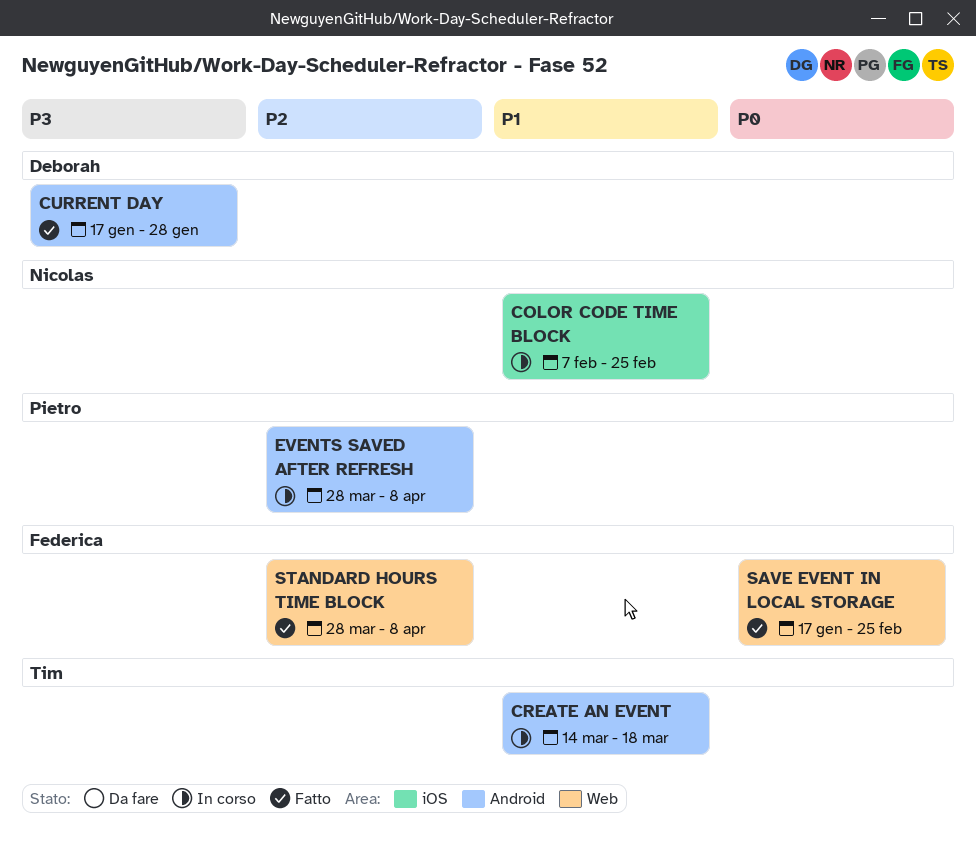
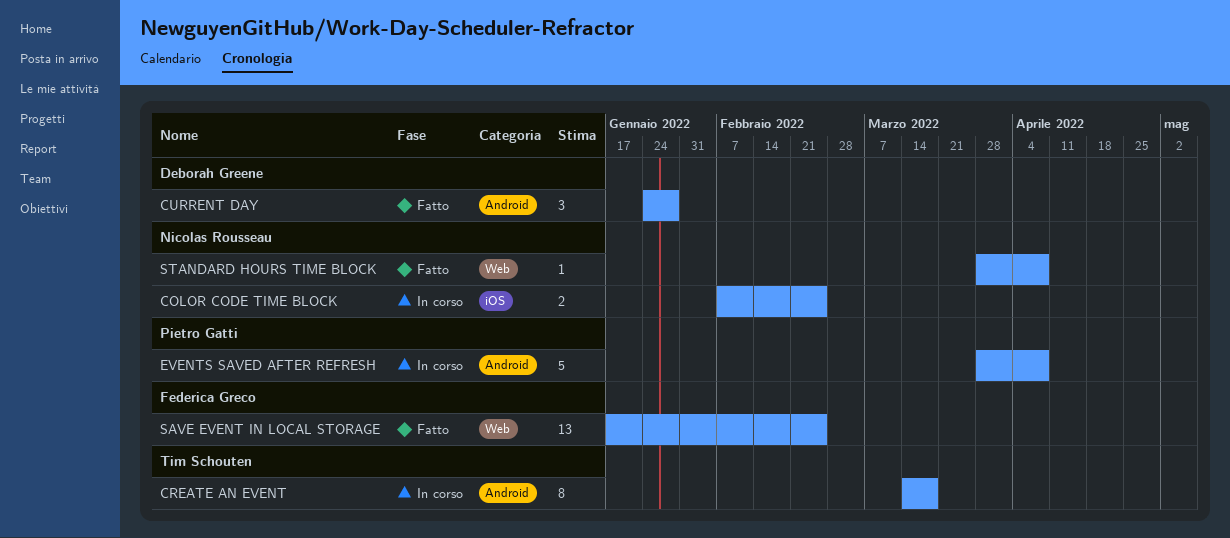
CURRENT DAY, start: Jan 17 -> Jan 24
STANDARD HOURS TIME BLOCK, owner: Federica Greco -> Nicolas Rousseau

